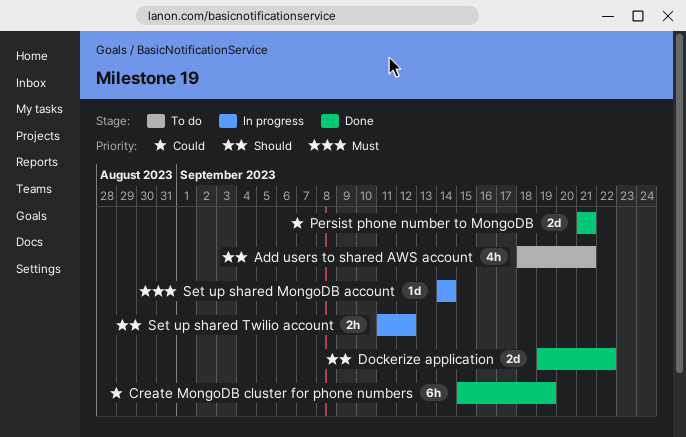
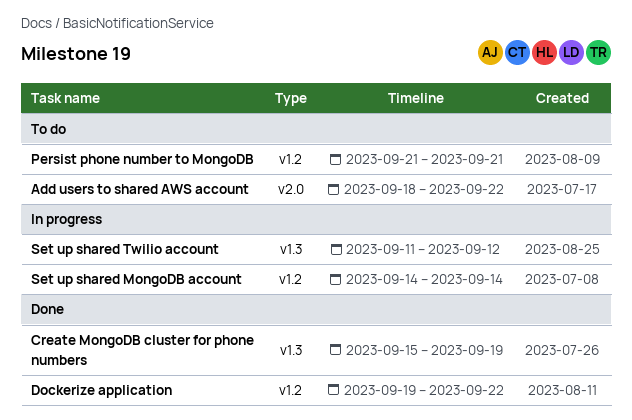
Add users to shared AWS account, due: Sep 21 -> Sep 22
Persist phone number to MongoDB, status: Done -> To do

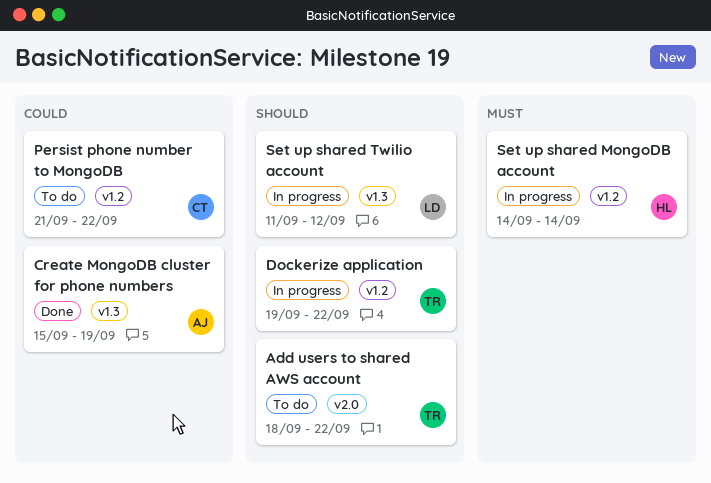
Dockerize application, status: Done -> In progress
Persist phone number to MongoDB, due: Sep 21 -> Sep 22

